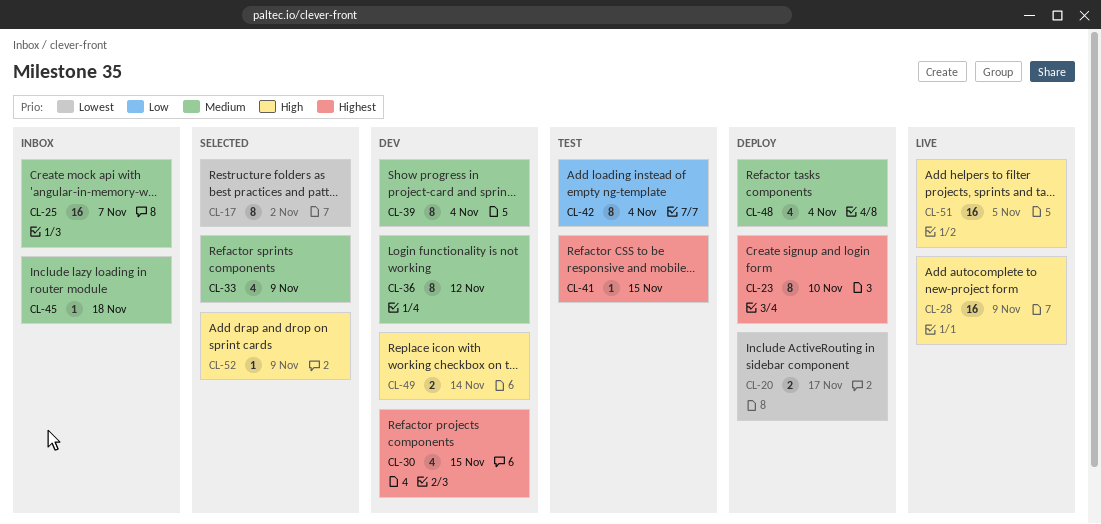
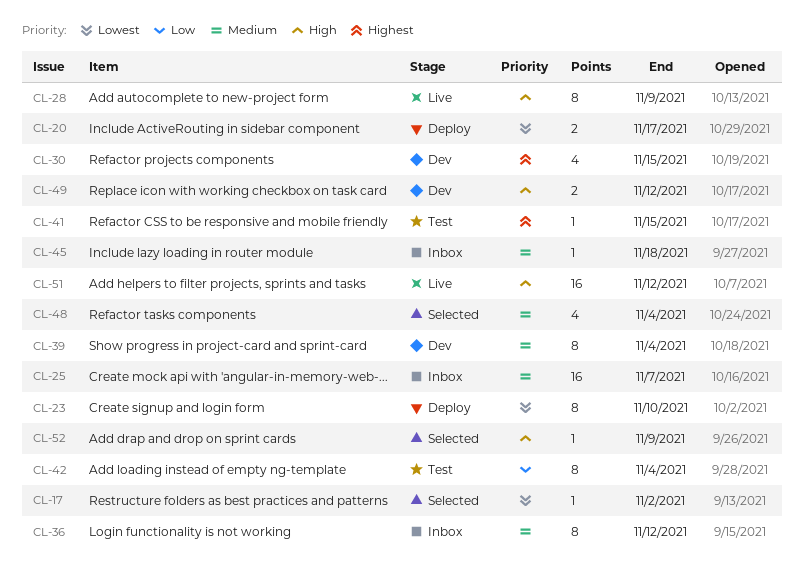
CL-17, estimate: 8 -> 1
CL-23, priority: Highest -> Lowest
CL-28, estimate: 16 -> 8
CL-33: present -> none
CL-36, status: Dev -> Inbox
CL-48, status: Deploy -> Selected
CL-49, due: Nov 14 -> Nov 12
CL-51, due: Nov 5 -> Nov 12

